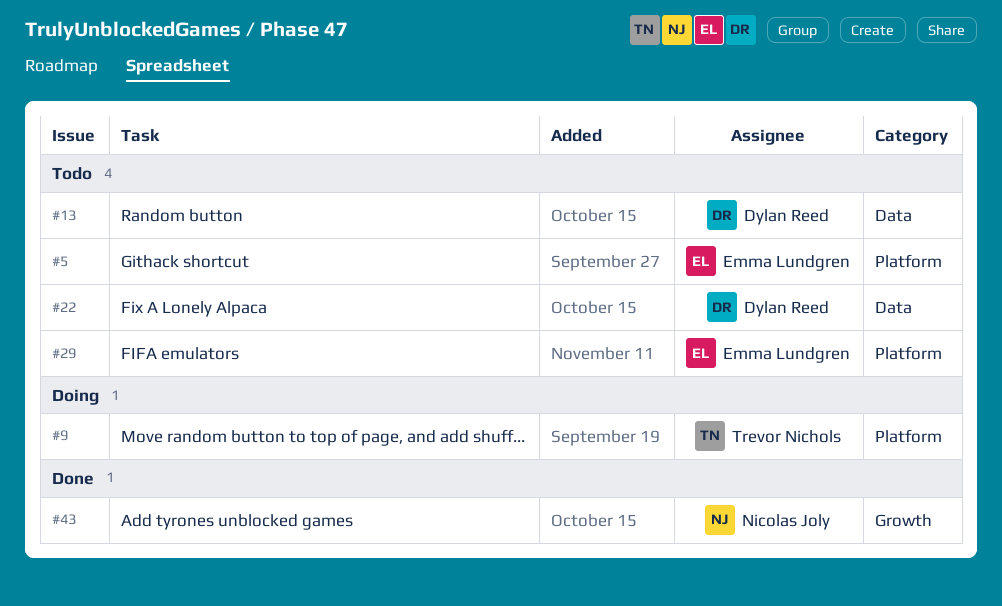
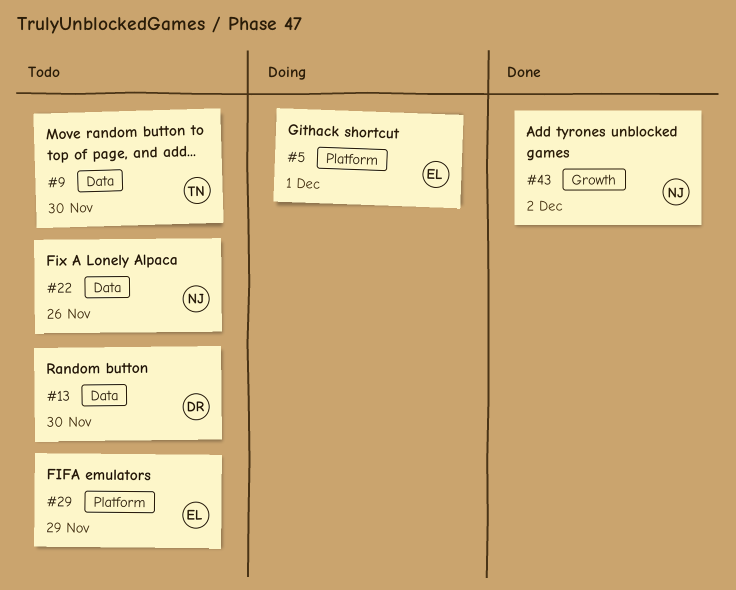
#5, status: Todo -> Doing
#9, status: Doing -> Todo
#9, label: Platform -> Data
#22, owner: Dylan Reed -> Nicolas Joly

